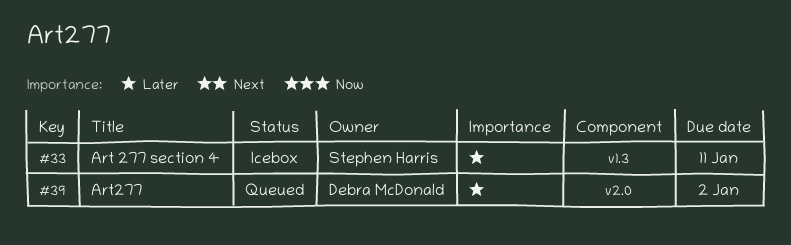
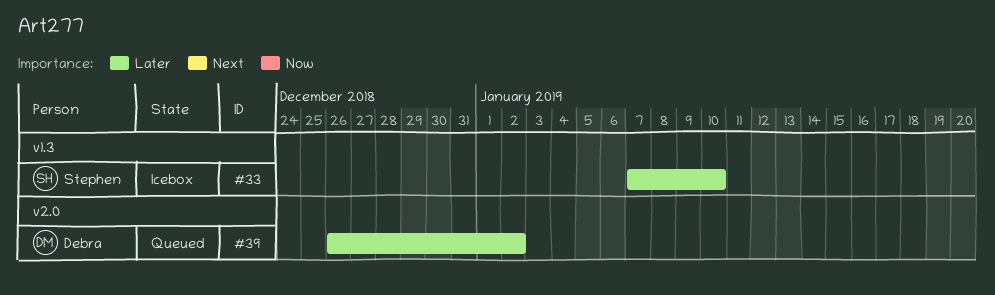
#33, due: Jan 11 -> Jan 10

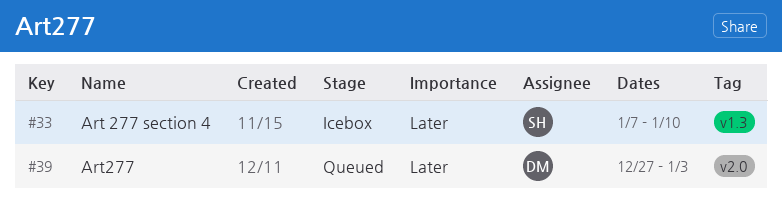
#39, start: Dec 26 -> Dec 27
#39, due: Jan 2 -> Jan 3

